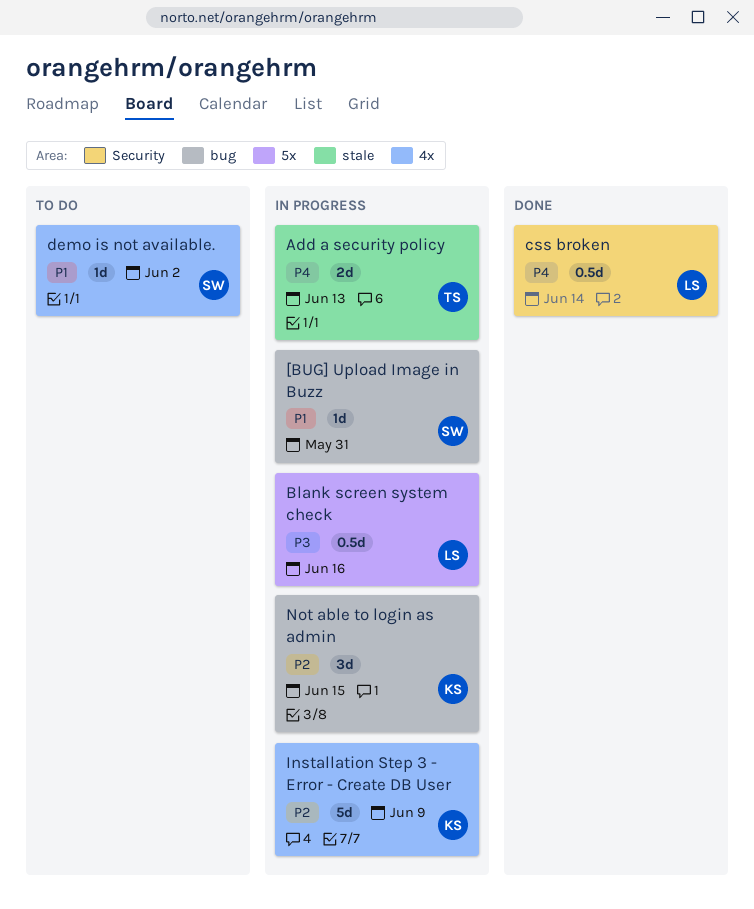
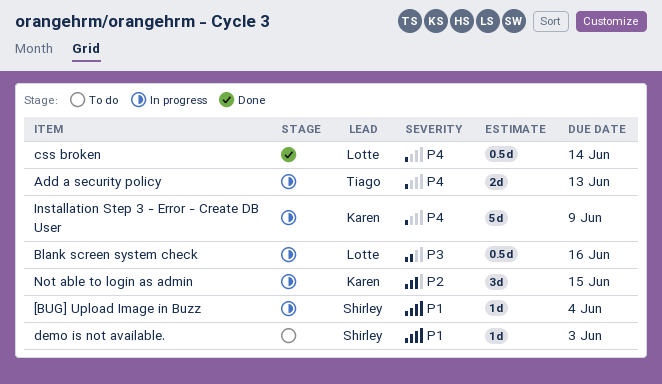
[BUG] Upload Image in Buzz, due: May 31 -> Jun 4
demo is not available., due: Jun 2 -> Jun 3
Installation Step 3 - Error - Create DB User, priority: P2 -> P4

